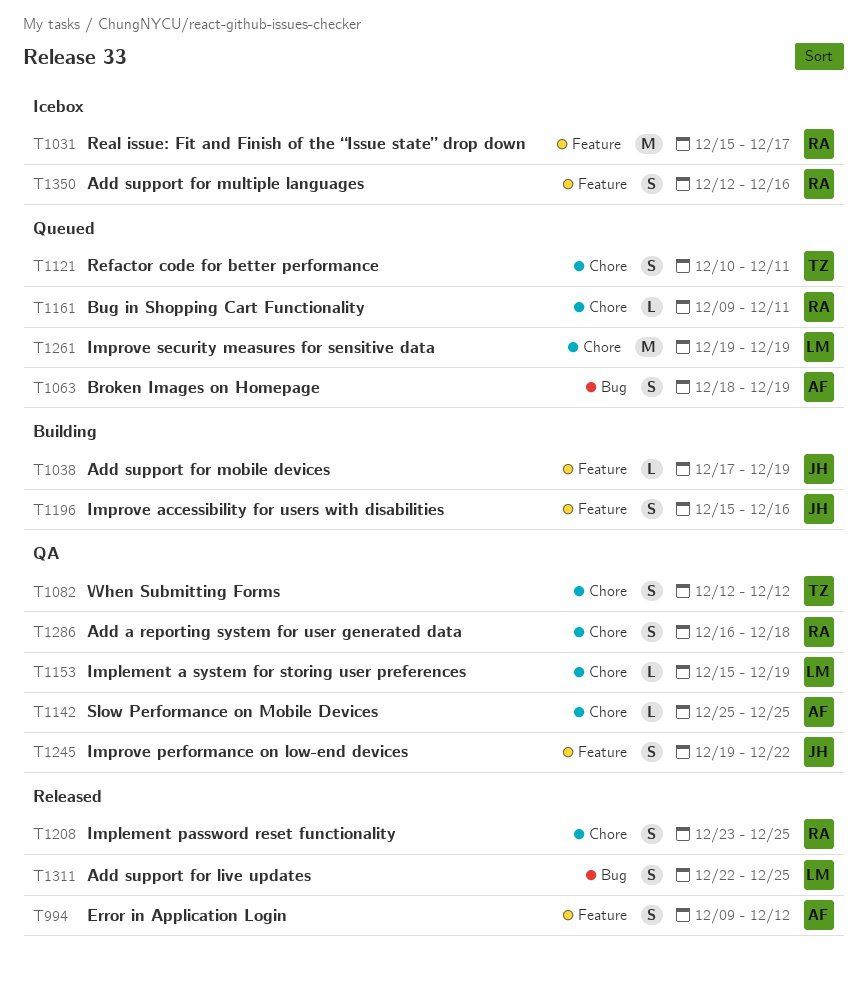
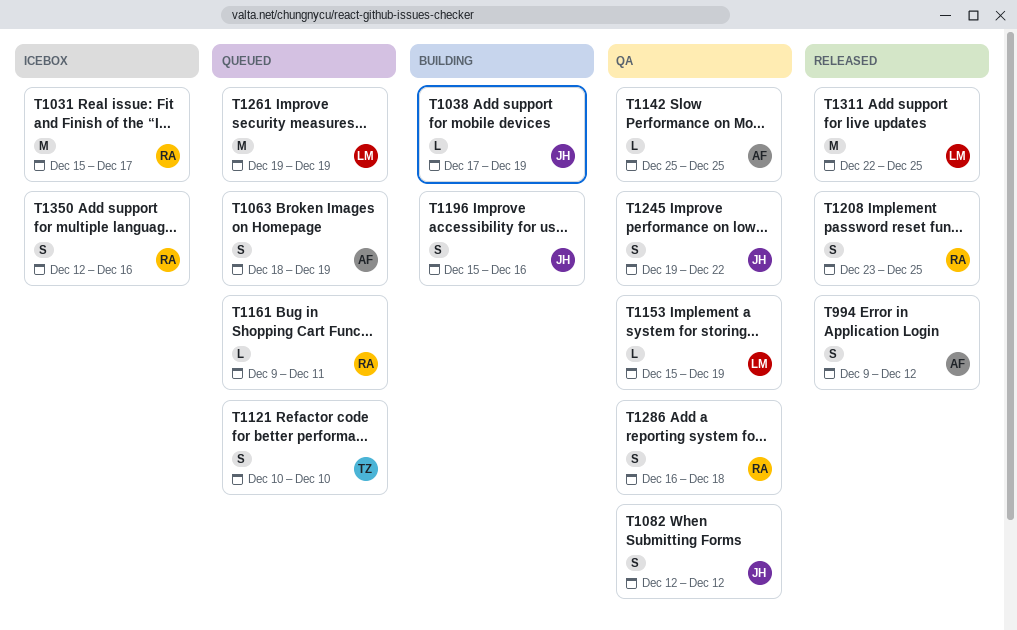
T1082, owner: TZ -> JH
T1121, due: Dec 11 -> Dec 10
T1311, estimate: S -> M

